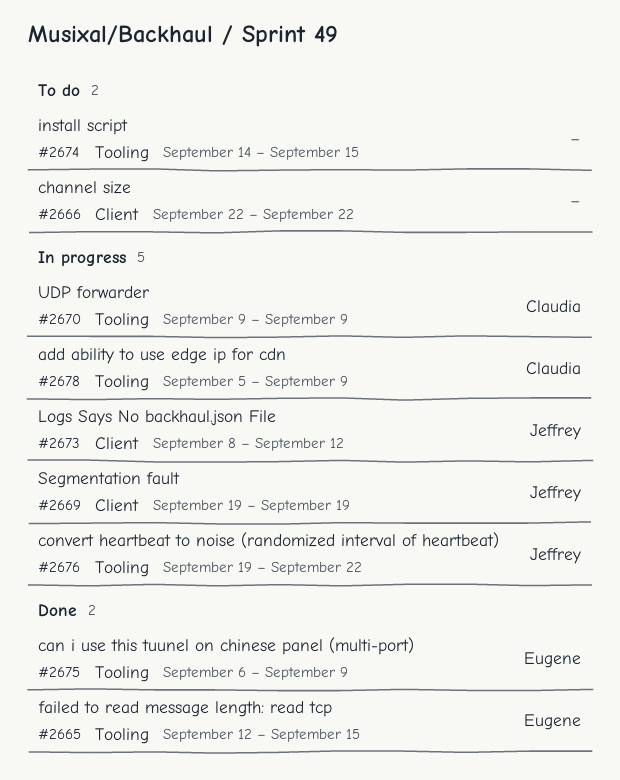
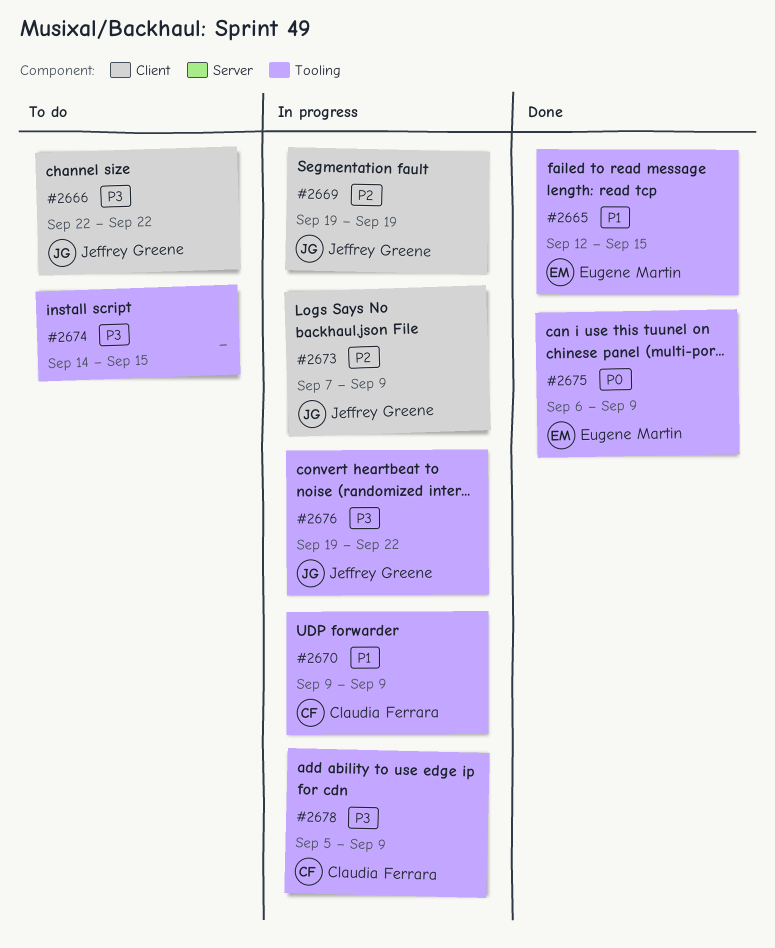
#2666, owner: none -> Jeffrey Greene
#2673, start: Sep 8 -> Sep 7
#2673, due: Sep 12 -> Sep 9

